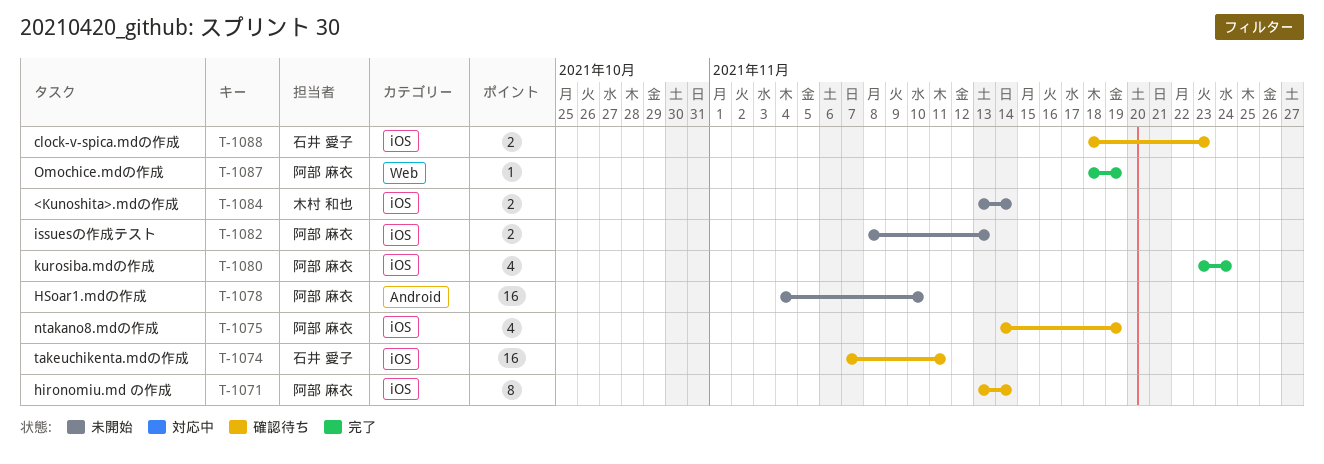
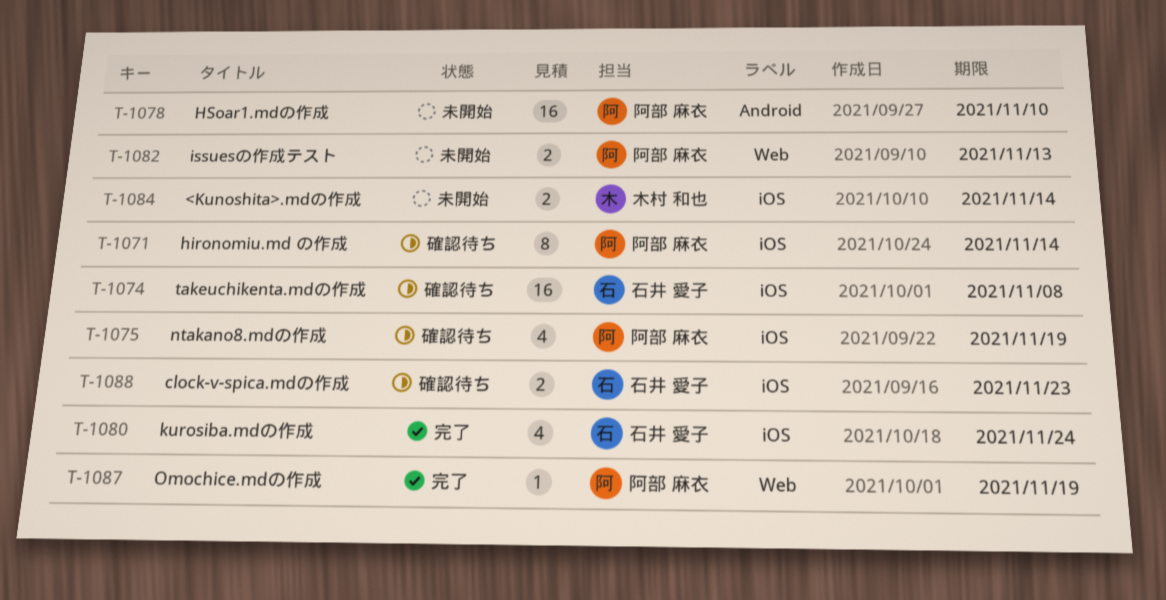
T-1074, due: Nov 11 -> Nov 8
T-1080, owner: 阿部 麻衣 -> 石井 愛子
T-1082, label: iOS -> Web

